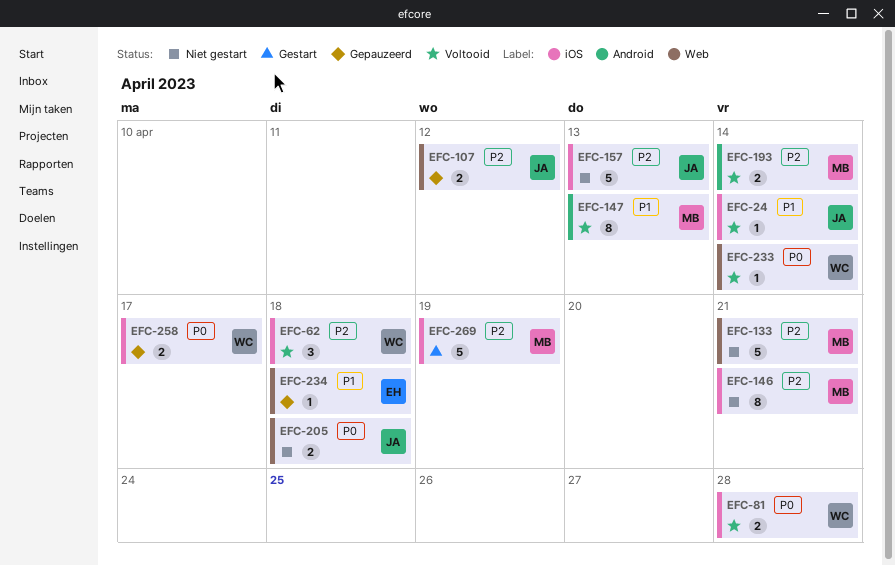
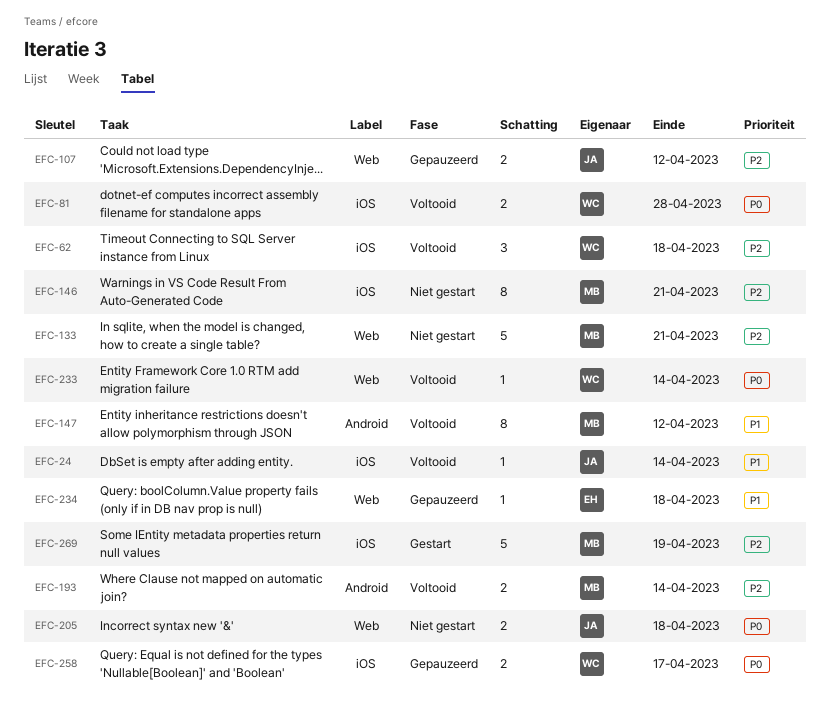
EFC-147, due: Apr 13 -> Apr 12
EFC-157: present -> none

